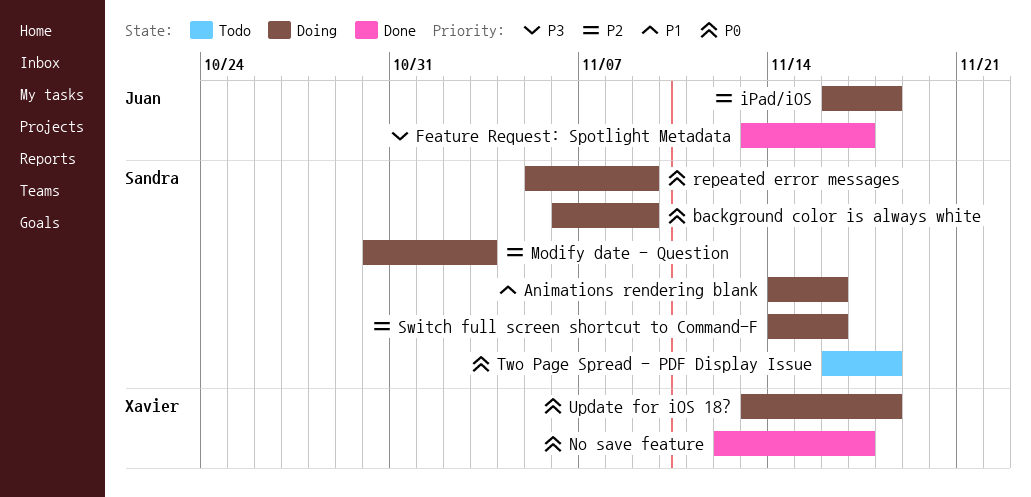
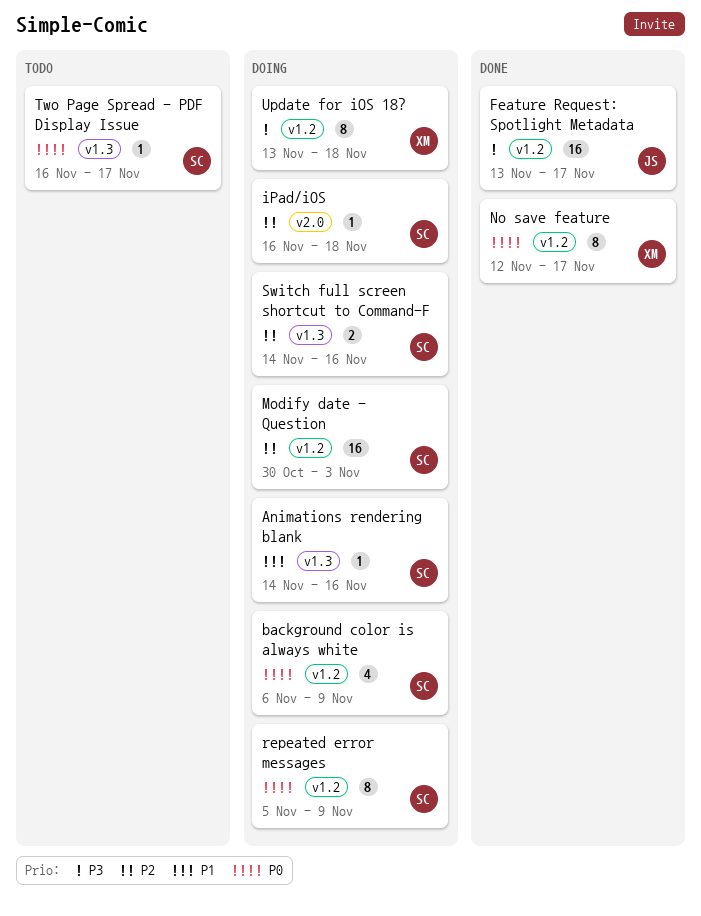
iPad/iOS, owner: Juan -> Sandra
Two Page Spread - PDF Display Issue, due: Nov 18 -> Nov 17
Update for iOS 18?, priority: P0 -> P3

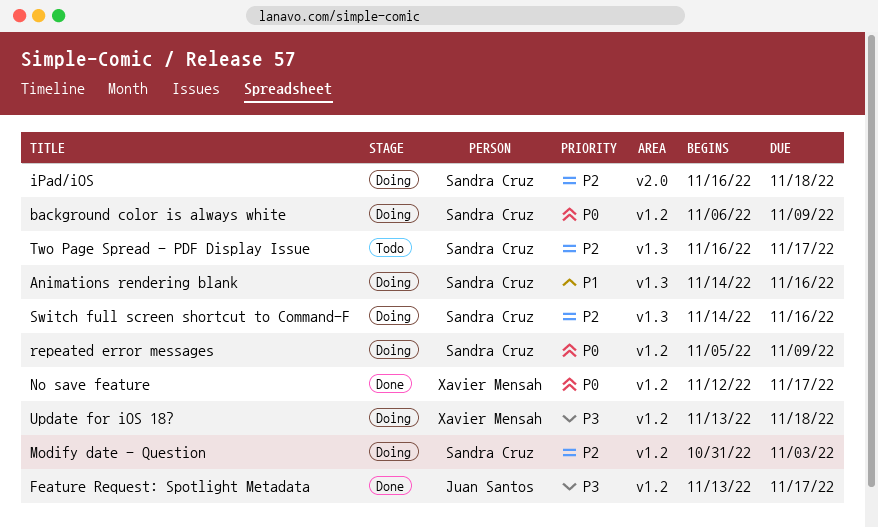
Modify date - Question, start: Oct 30 -> Oct 31
Two Page Spread - PDF Display Issue, priority: P0 -> P2

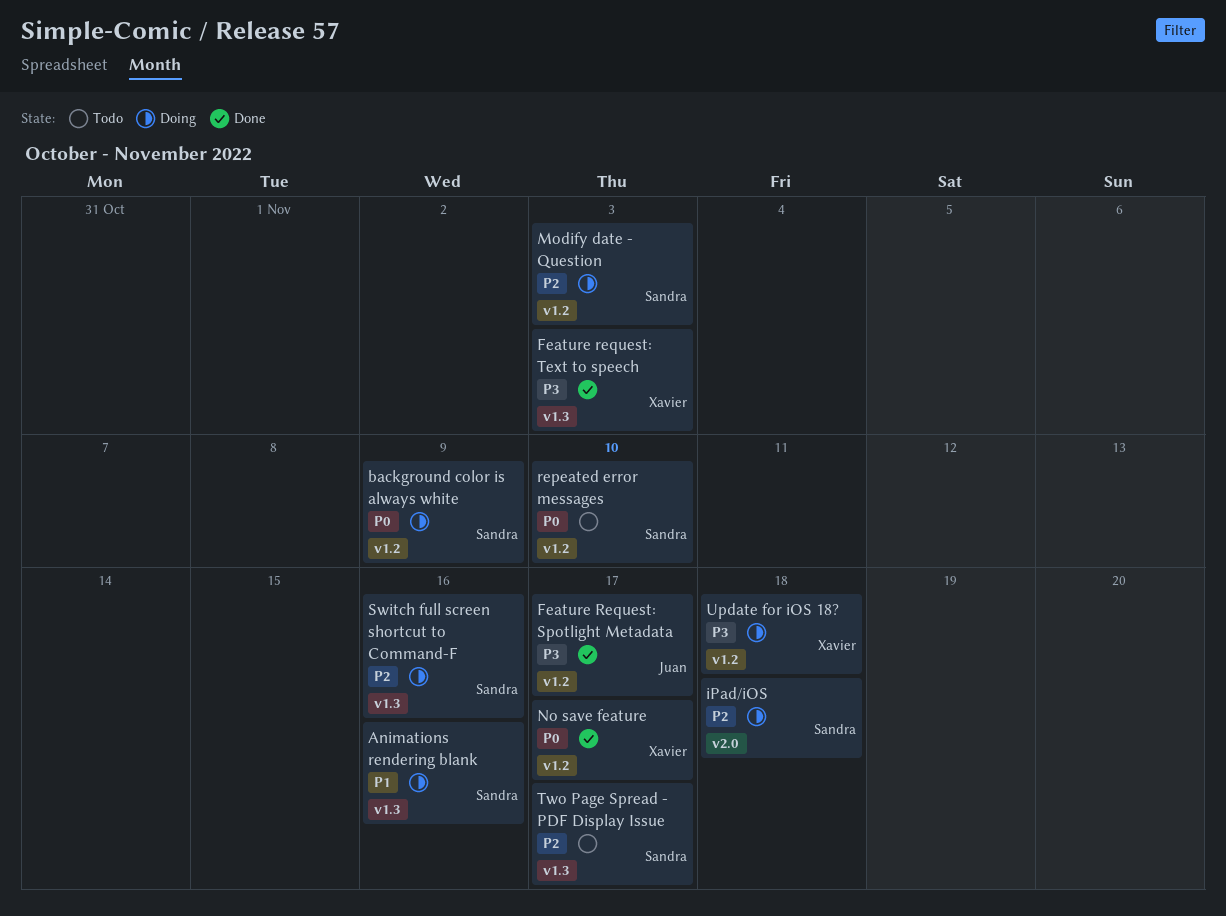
Feature request: Text to speech: none -> present
repeated error messages, status: Doing -> Todo
repeated error messages, due: Nov 9 -> Nov 10

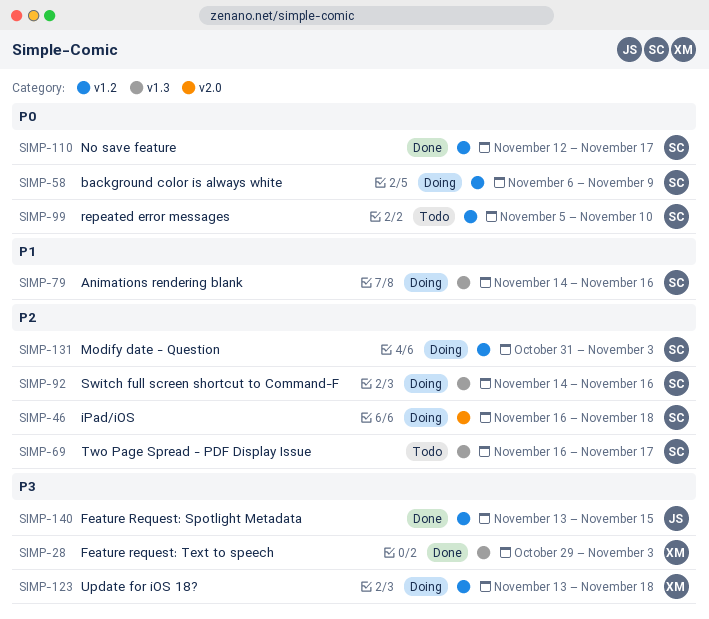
Feature Request: Spotlight Metadata, due: Nov 17 -> Nov 15
No save feature, owner: Xavier -> Sandra

